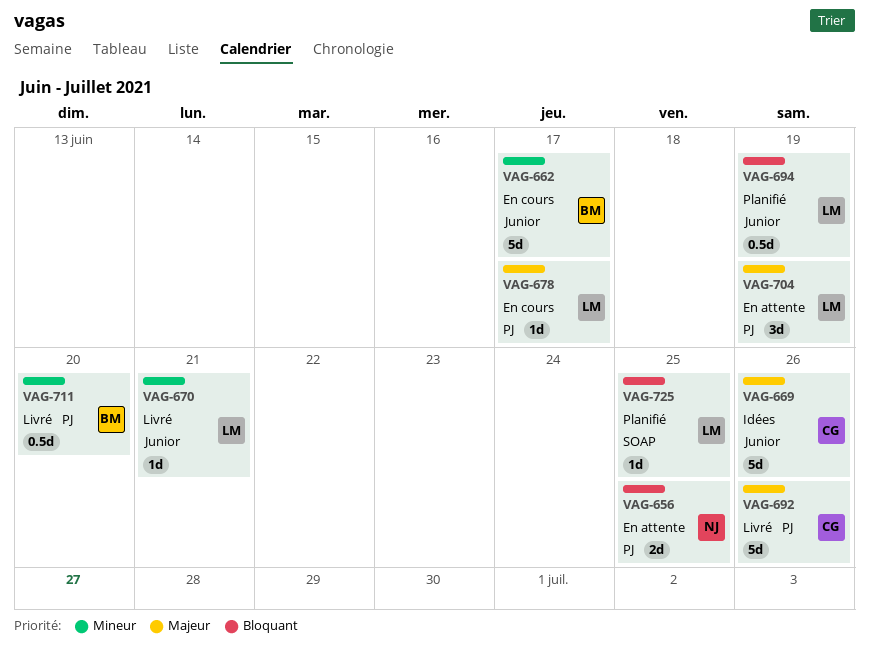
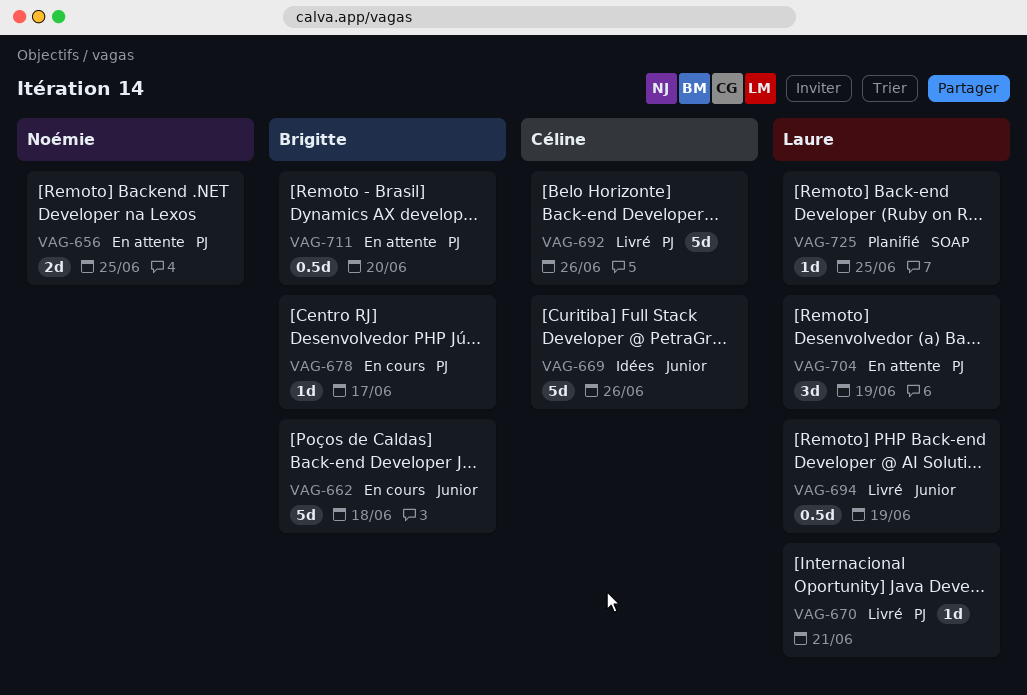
VAG-662, due: Jun 17 -> Jun 18
VAG-670, label: Junior -> PJ
VAG-678, owner: Laure -> Brigitte
VAG-694, status: Planifié -> Livré
VAG-711, status: Livré -> En attente

